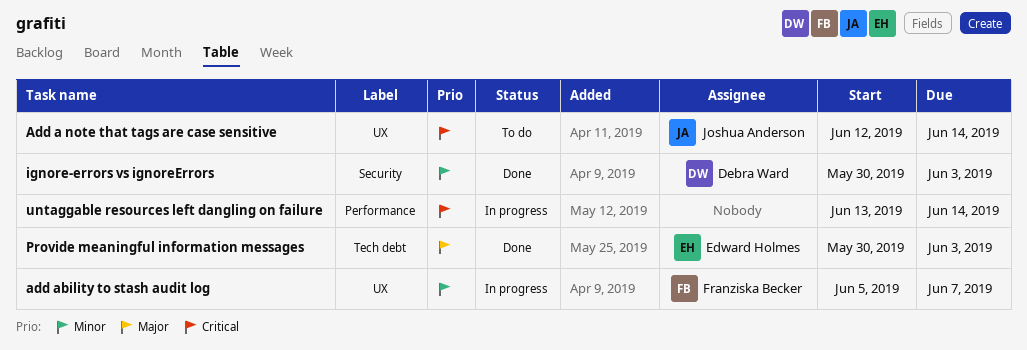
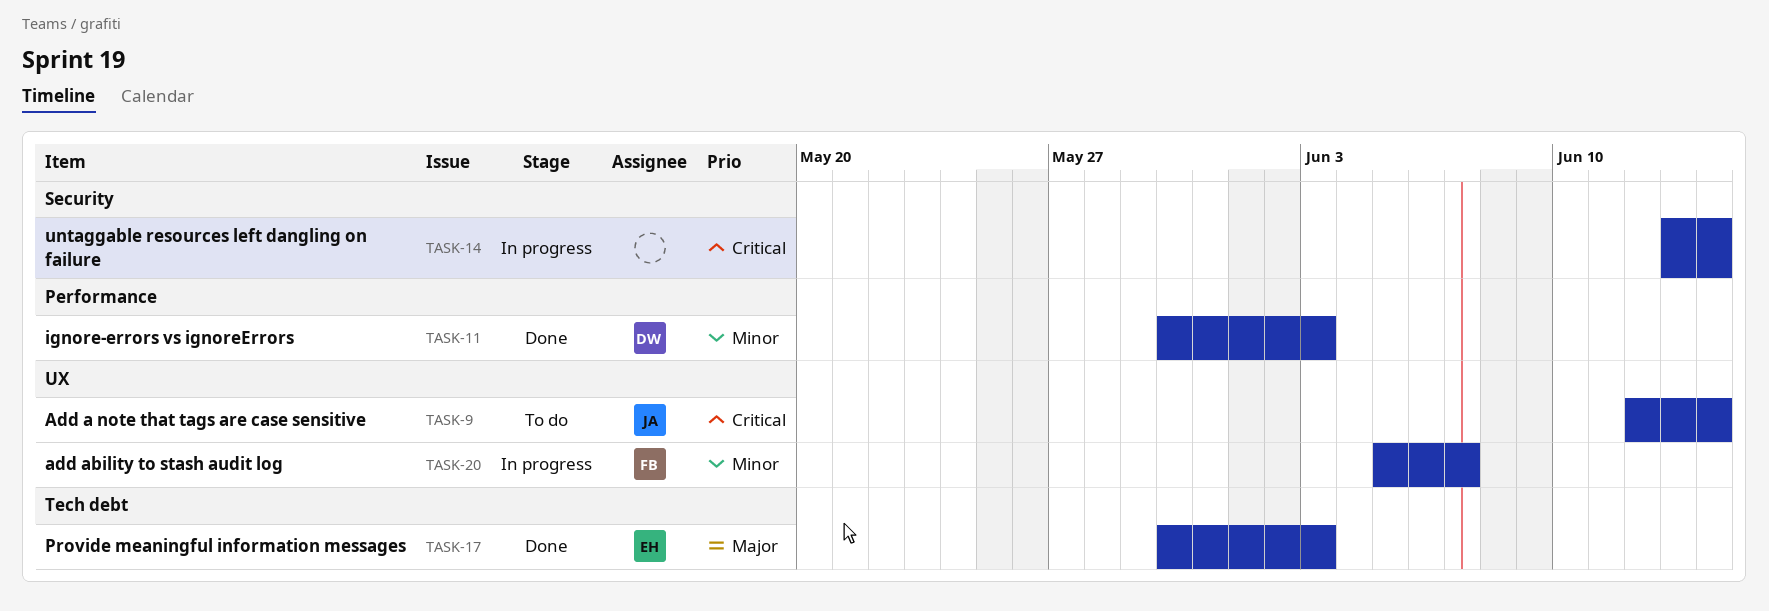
ignore-errors vs ignoreErrors, label: Security -> Performance
untaggable resources left dangling on failure, label: Performance -> Security

